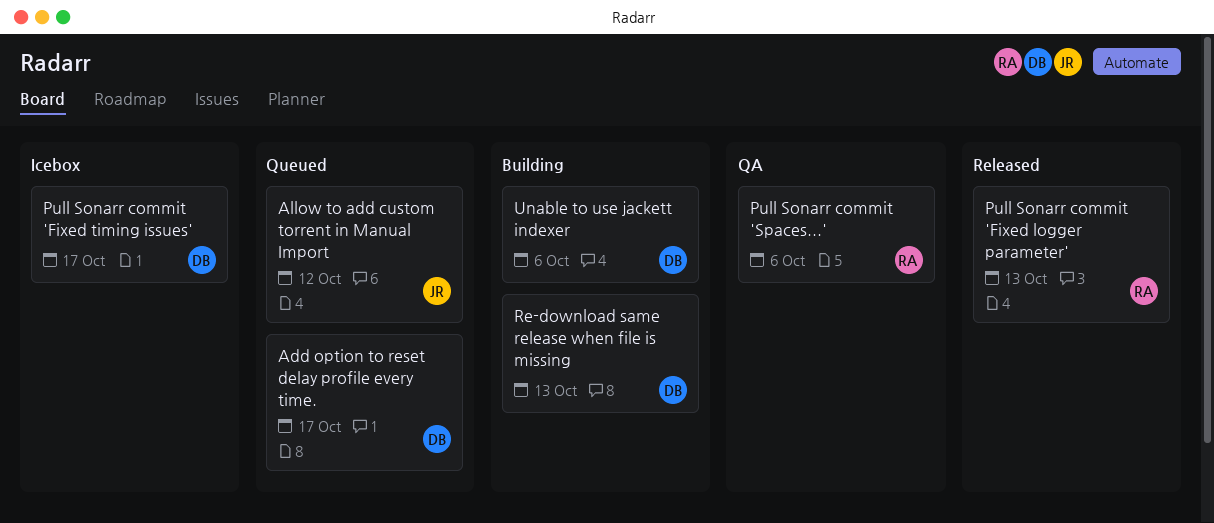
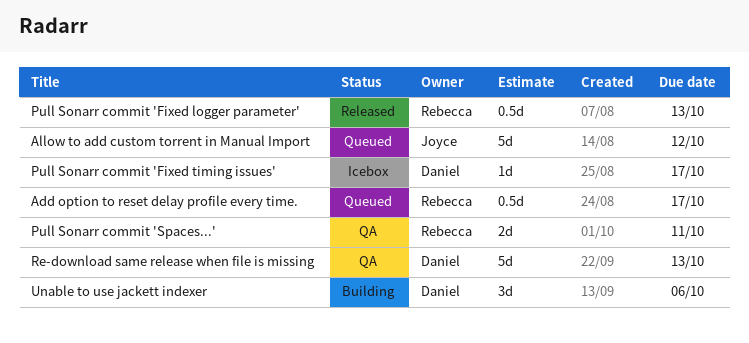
Add option to reset delay profile every time., owner: Daniel -> Rebecca
Pull Sonarr commit 'Spaces...', due: Oct 6 -> Oct 11
Re-download same release when file is missing, status: Building -> QA

